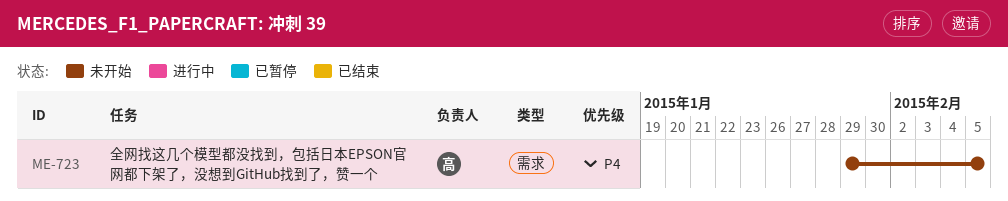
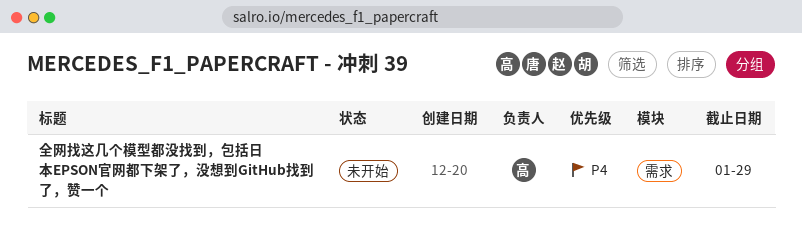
全网找这几个模型都没找到，包括日本EPSON官网都下架了，没想到GitHub找到了，赞一个, due: Feb 5 -> Jan 29

